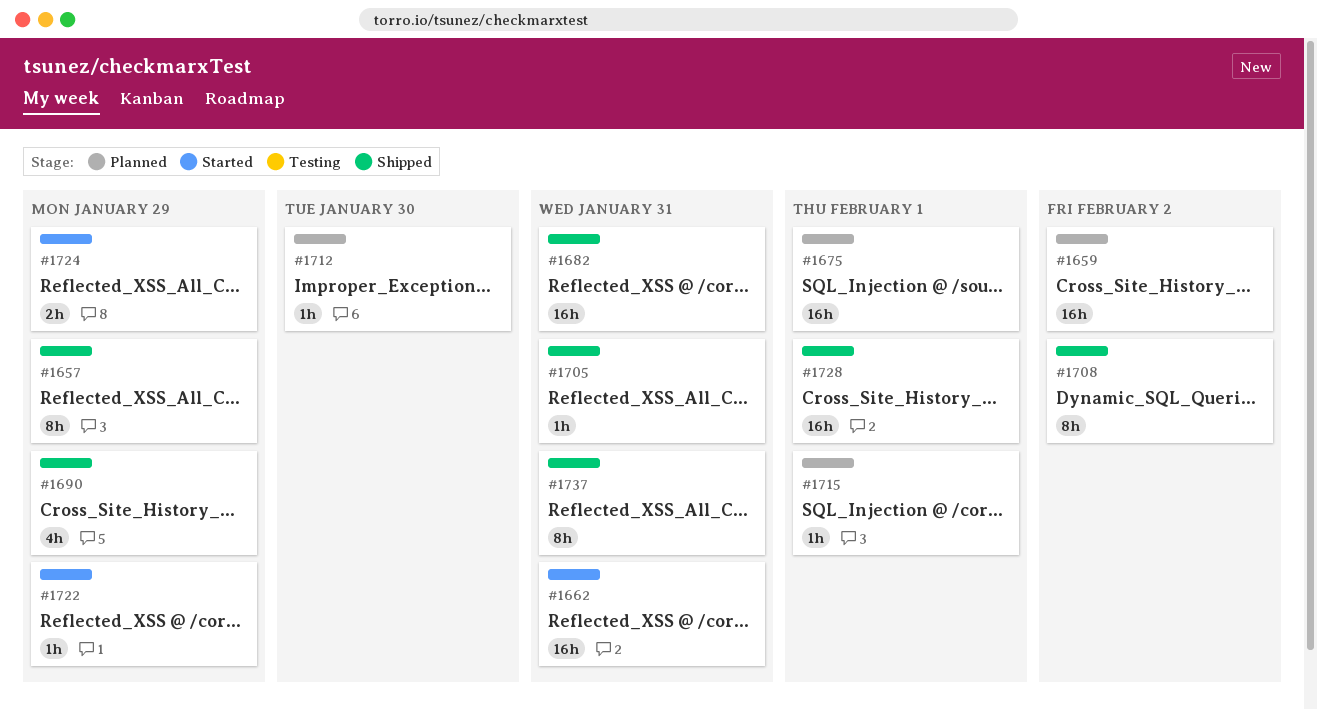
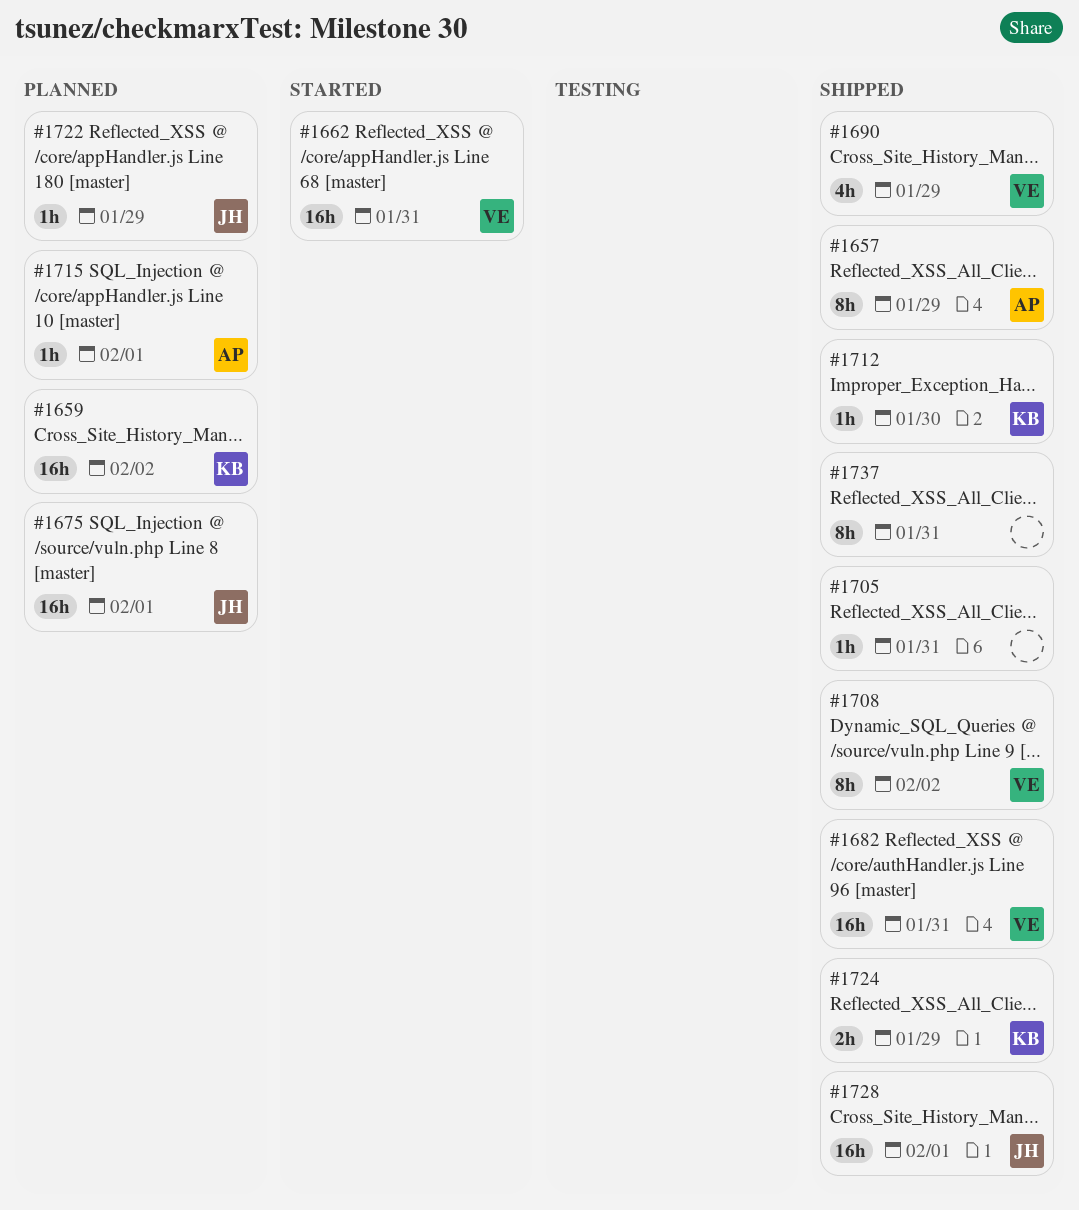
#1712, status: Planned -> Shipped
#1722, status: Started -> Planned
#1724, status: Started -> Shipped

